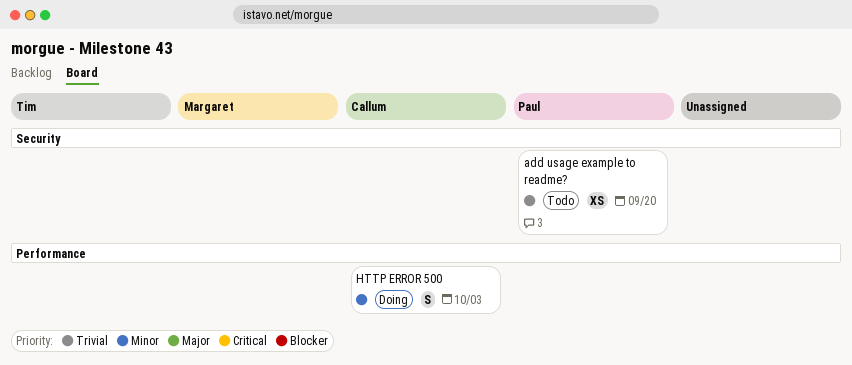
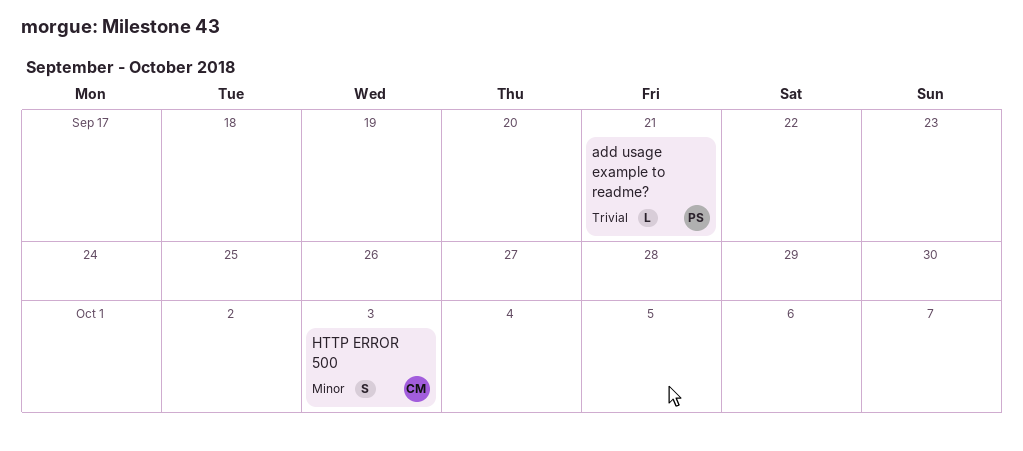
add usage example to readme?, estimate: XS -> L
add usage example to readme?, due: Sep 20 -> Sep 21

